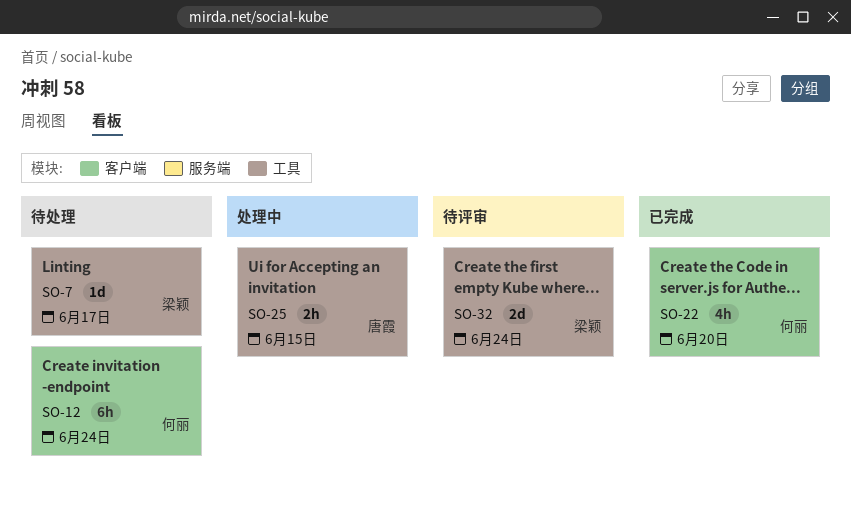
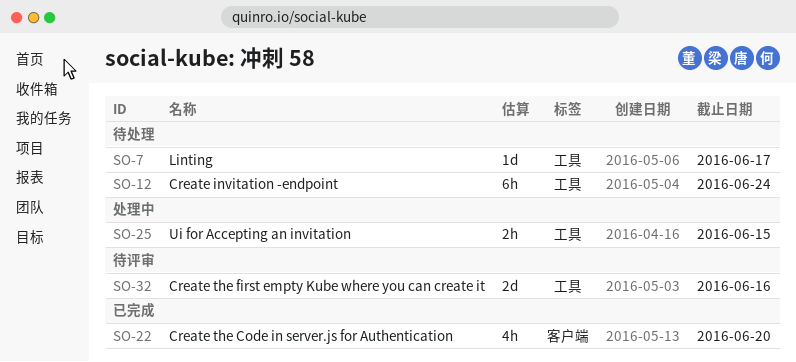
SO-12, label: 客户端 -> 工具
SO-32, due: Jun 24 -> Jun 16

